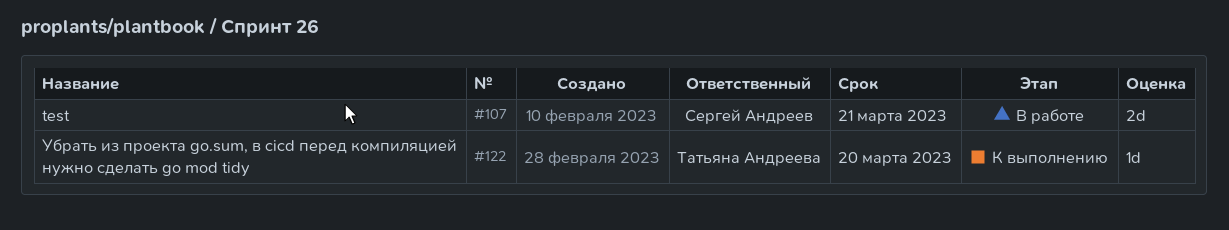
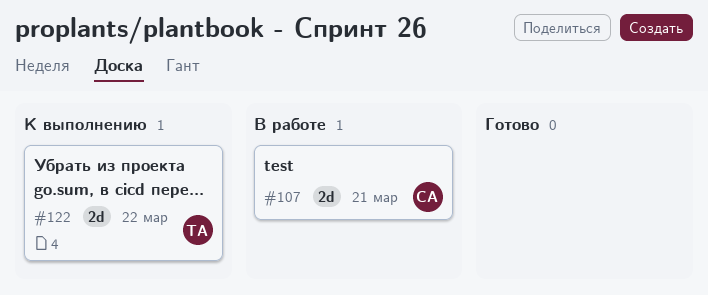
#122, estimate: 1d -> 2d
#122, due: Mar 20 -> Mar 22

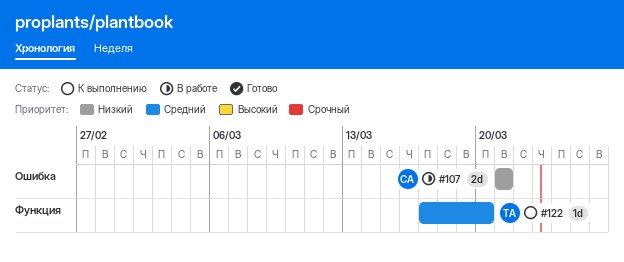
#122, estimate: 2d -> 1d
#122, due: Mar 22 -> Mar 20

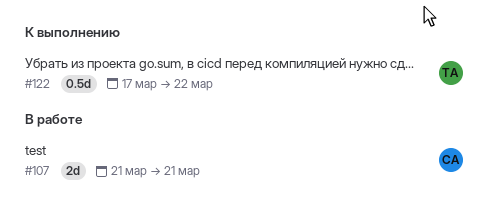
#122, estimate: 1d -> 0.5d
#122, due: Mar 20 -> Mar 22

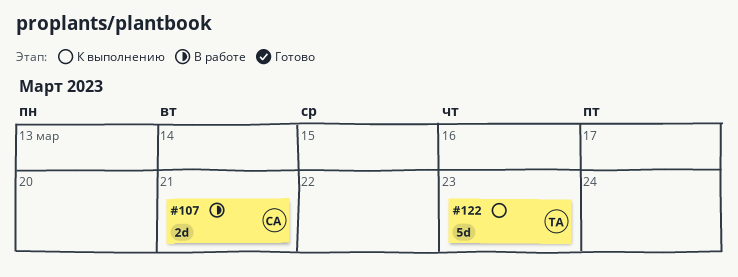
#122, estimate: 0.5d -> 5d
#122, due: Mar 22 -> Mar 23

